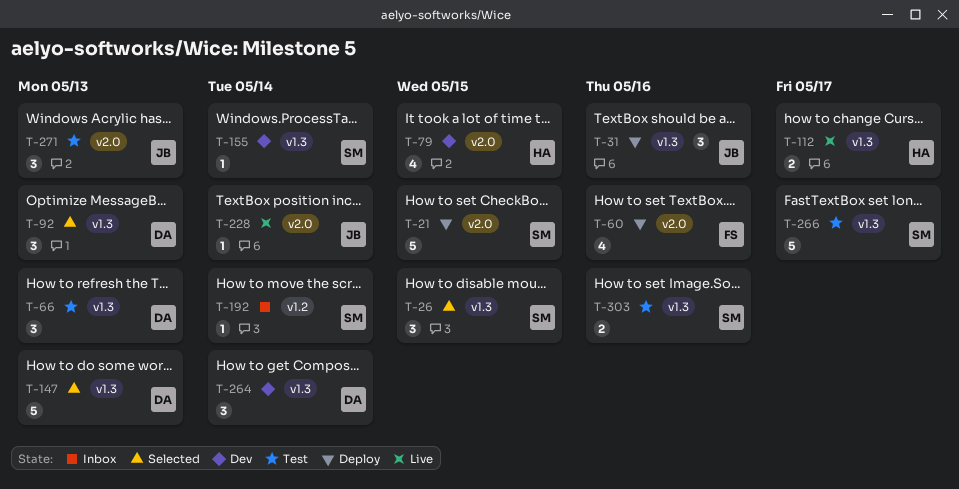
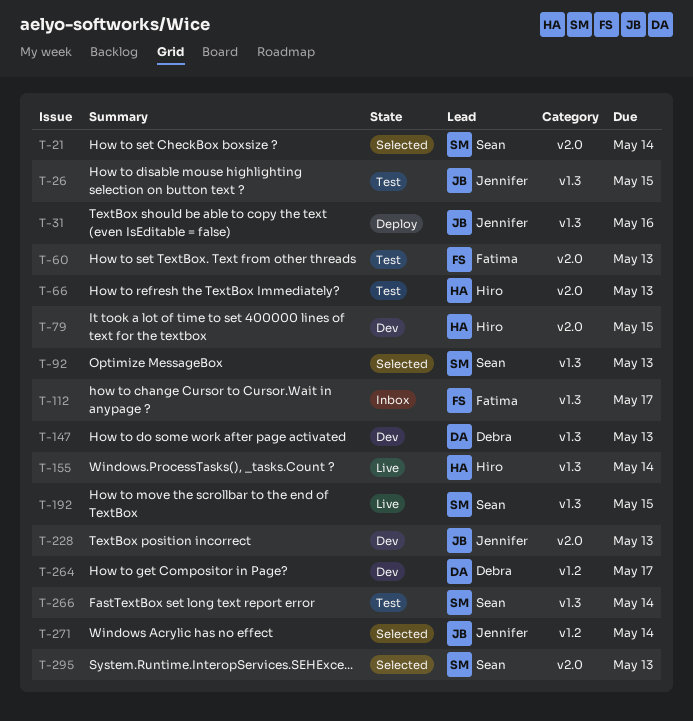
T-21, status: Deploy -> Selected
T-21, due: May 15 -> May 14
T-26, status: Selected -> Test
T-26, owner: Sean -> Jennifer
T-60, status: Deploy -> Test
T-60, due: May 16 -> May 13
T-66, owner: Debra -> Hiro
T-66, label: v1.3 -> v2.0
T-92, owner: Debra -> Sean
T-112, status: Live -> Inbox
T-112, owner: Hiro -> Fatima
T-147, status: Selected -> Dev
T-155, status: Dev -> Live
T-155, owner: Sean -> Hiro
T-192, status: Inbox -> Live
T-192, label: v1.2 -> v1.3
T-192, due: May 14 -> May 15
T-228, status: Live -> Dev
T-228, due: May 14 -> May 13
T-264, label: v1.3 -> v1.2
T-264, due: May 14 -> May 17
T-266, due: May 17 -> May 14
T-271, status: Test -> Selected
T-271, label: v2.0 -> v1.2
T-271, due: May 13 -> May 14
T-295: none -> present
T-303: present -> none

